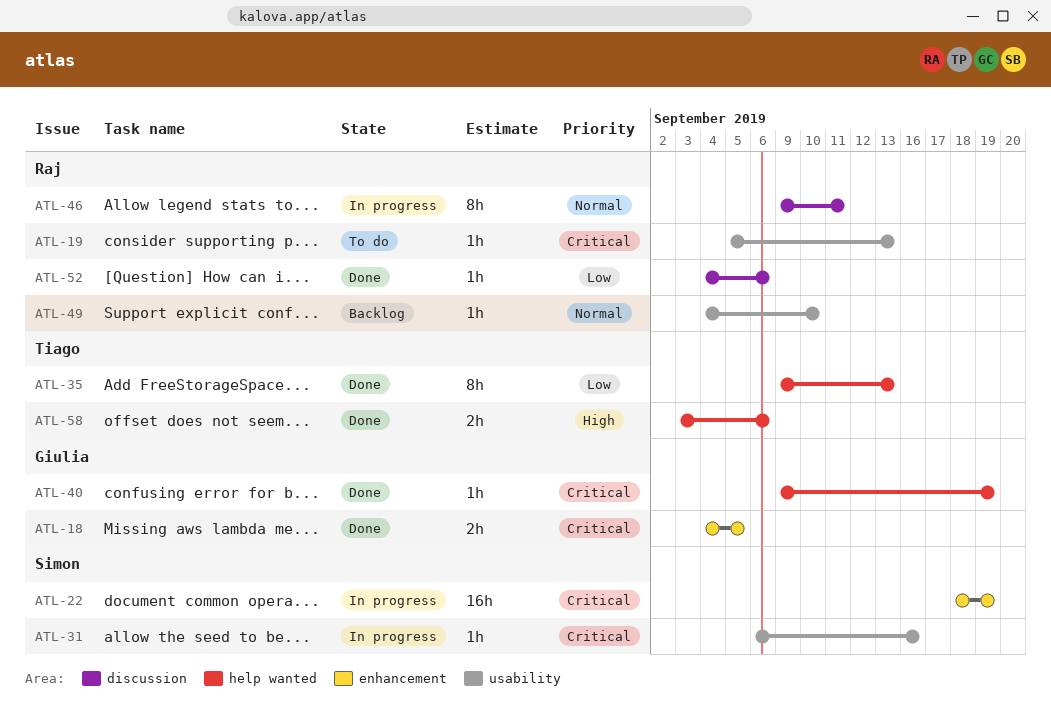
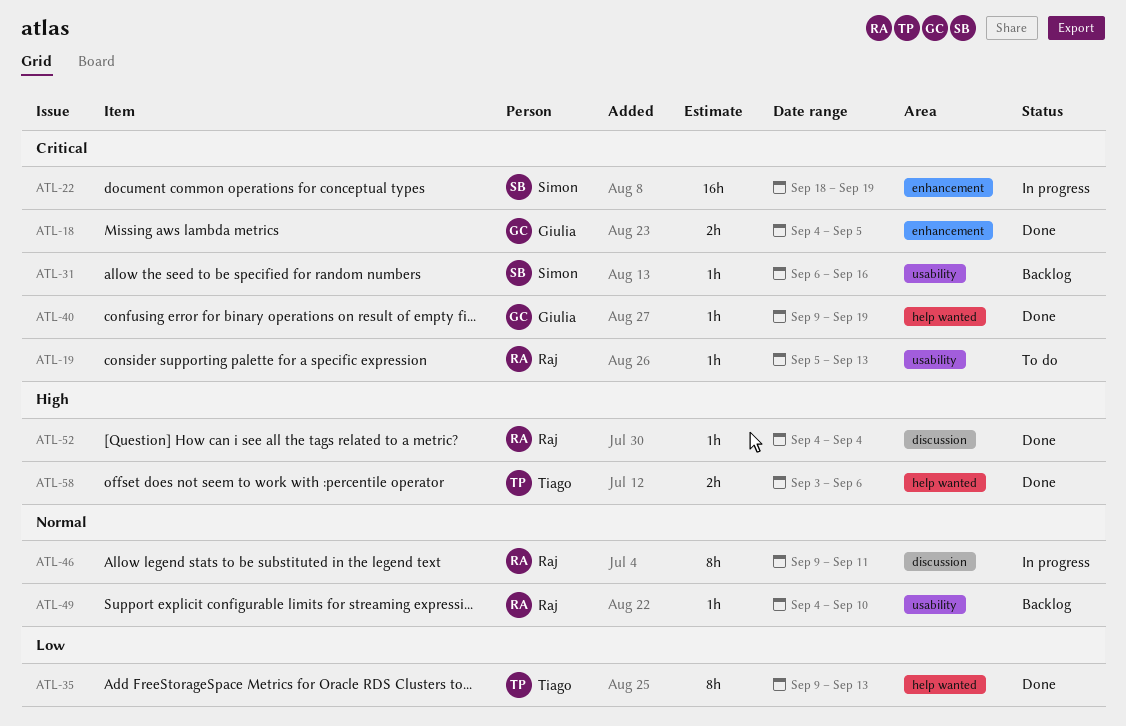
ATL-31, status: In progress -> Backlog
ATL-52, priority: Low -> High
ATL-52, due: Sep 6 -> Sep 4

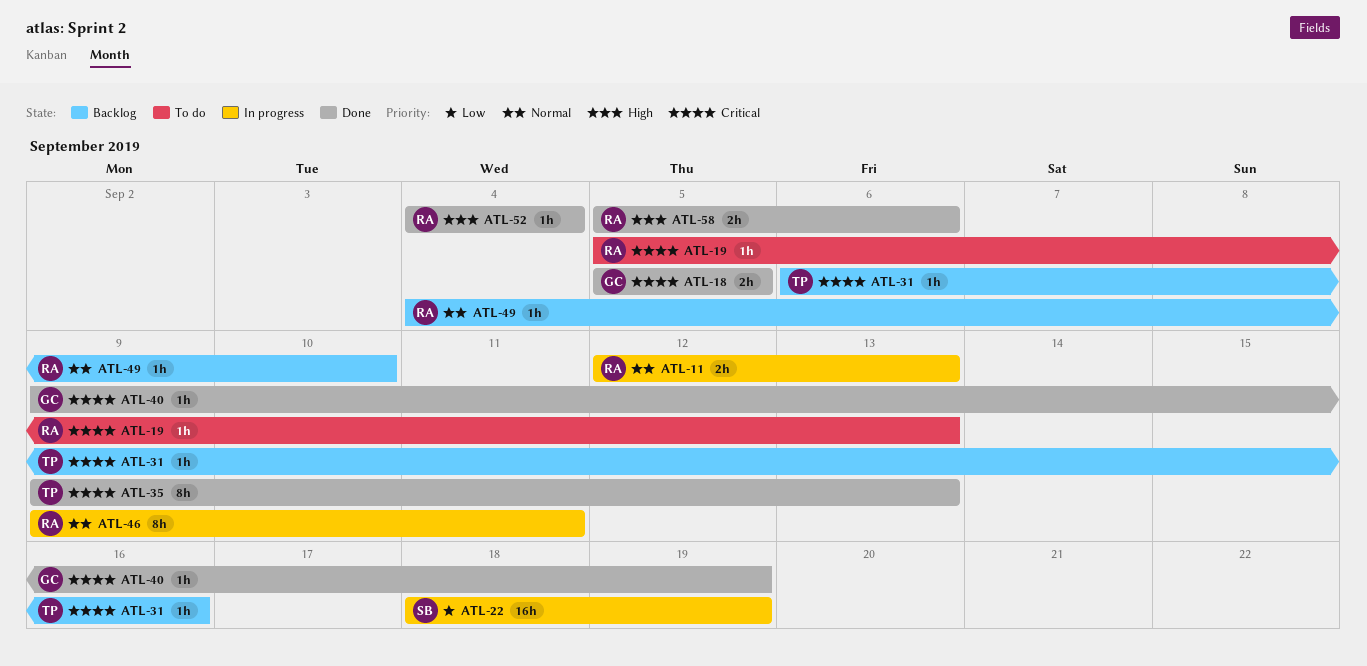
ATL-11: none -> present
ATL-18, start: Sep 4 -> Sep 5
ATL-22, priority: Critical -> Low
ATL-31, owner: Simon -> Tiago
ATL-35, priority: Low -> Critical
ATL-58, owner: Tiago -> Raj
ATL-58, start: Sep 3 -> Sep 5

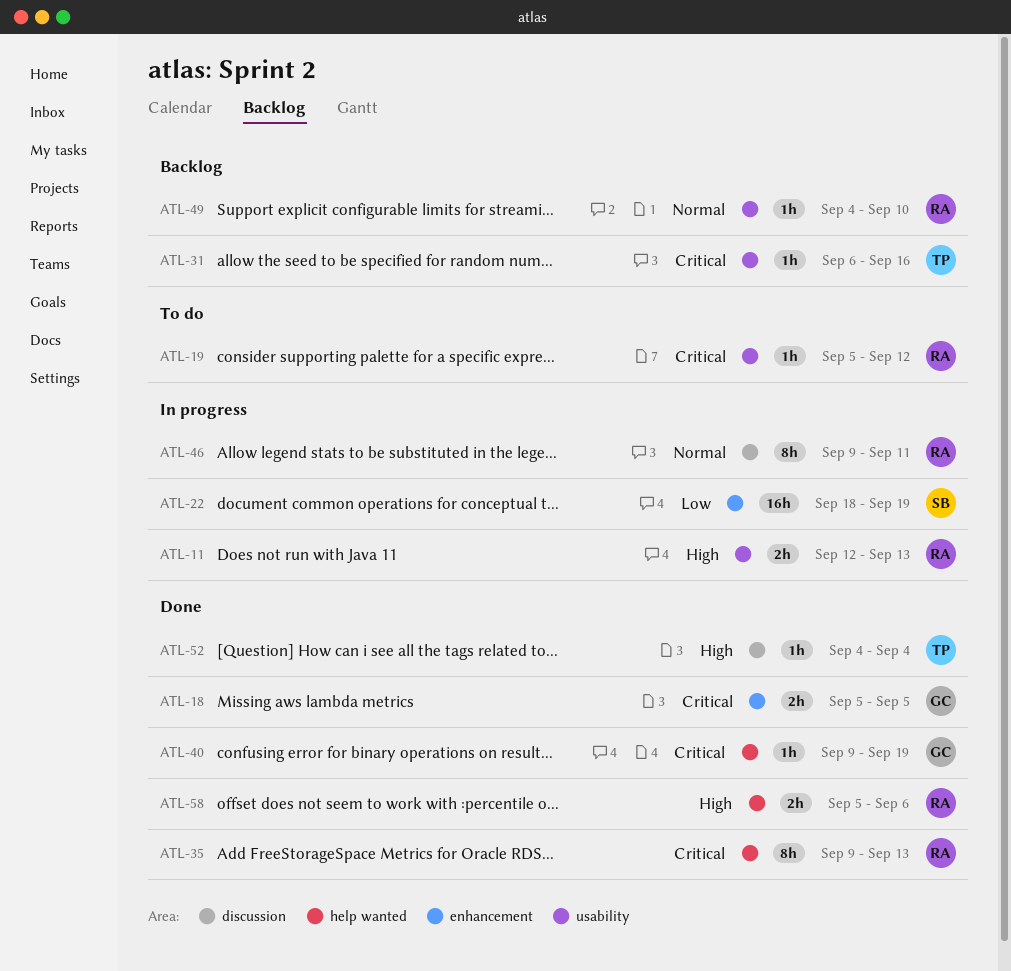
ATL-11, priority: Normal -> High
ATL-19, due: Sep 13 -> Sep 12
ATL-35, owner: TP -> RA
ATL-52, owner: RA -> TP

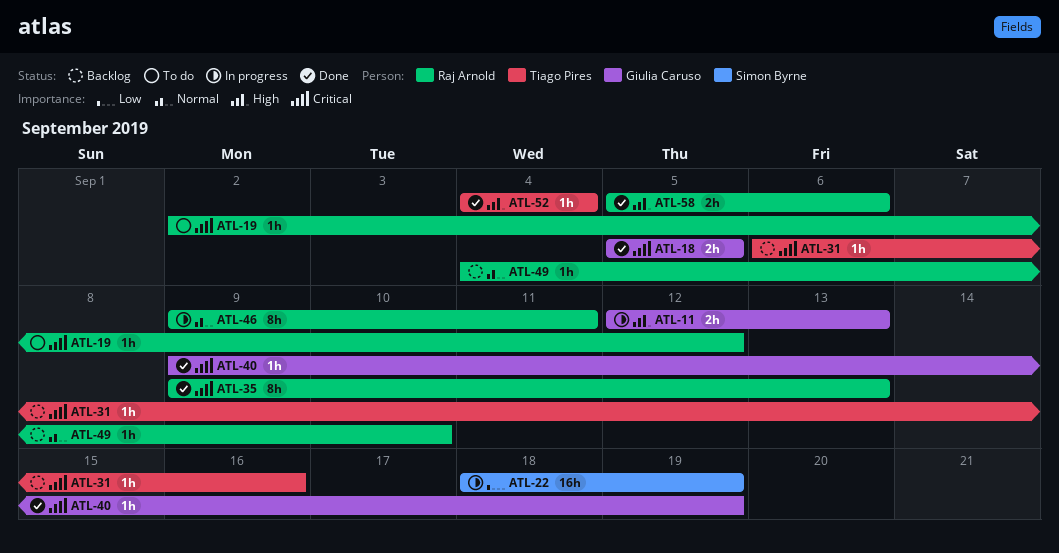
ATL-11, owner: Raj Arnold -> Giulia Caruso
ATL-19, start: Sep 5 -> Sep 2

